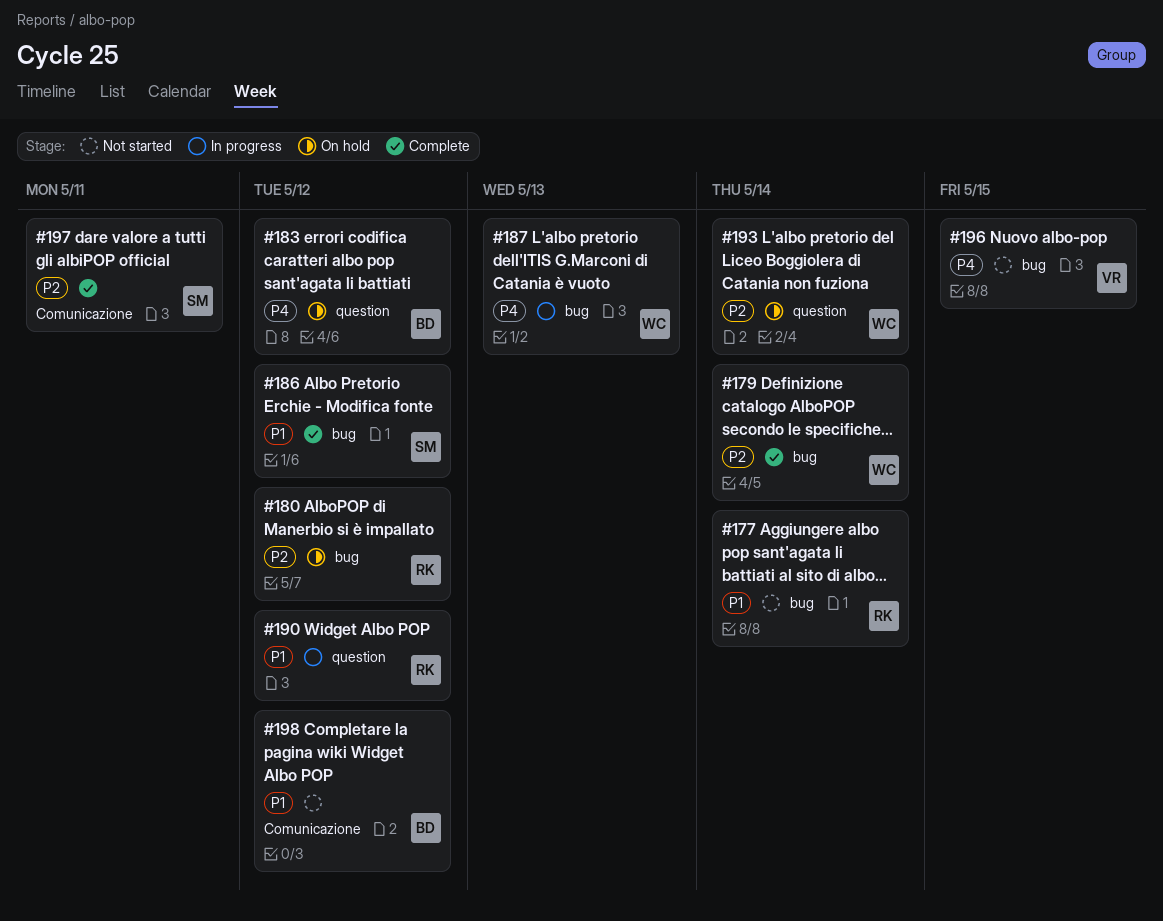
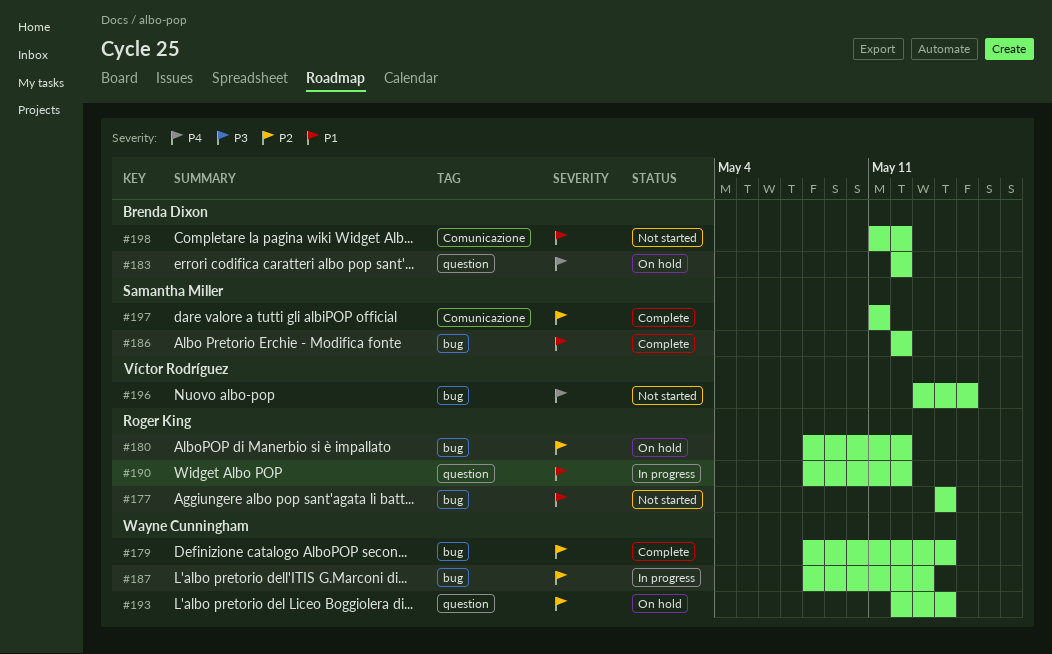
#187, priority: P4 -> P2

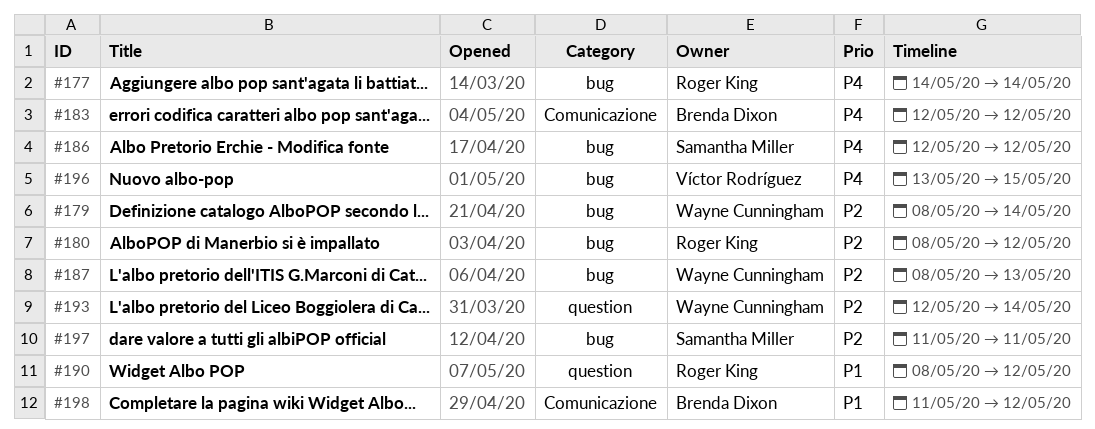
#177, priority: P1 -> P4
#183, label: question -> Comunicazione
#186, priority: P1 -> P4
#197, label: Comunicazione -> bug

